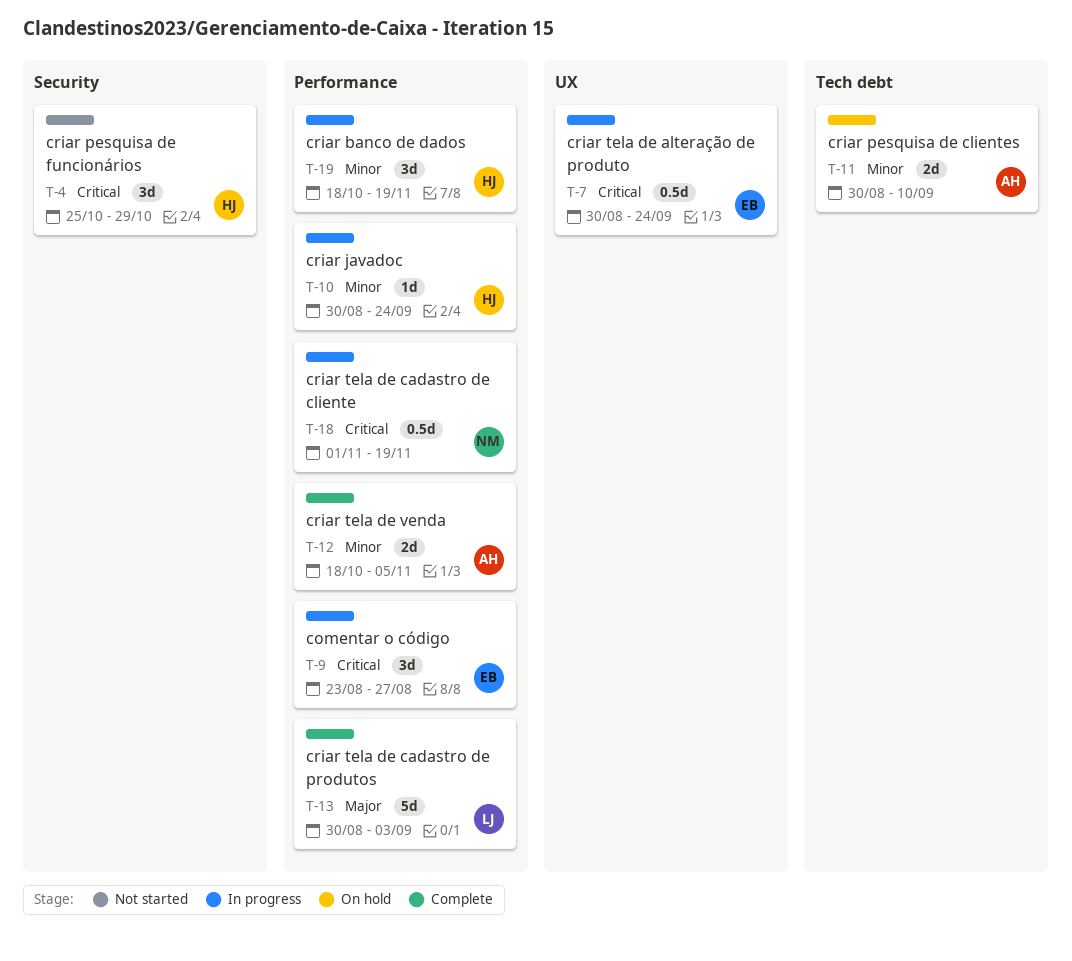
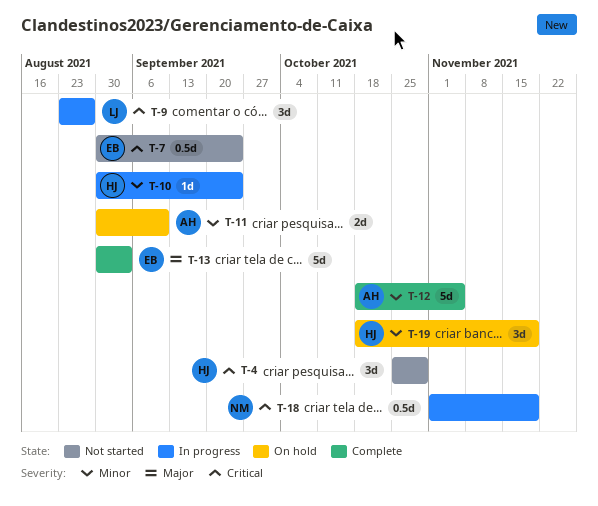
T-7, status: In progress -> Not started
T-9, owner: EB -> LJ
T-12, estimate: 2d -> 5d
T-13, owner: LJ -> EB
T-19, status: In progress -> On hold

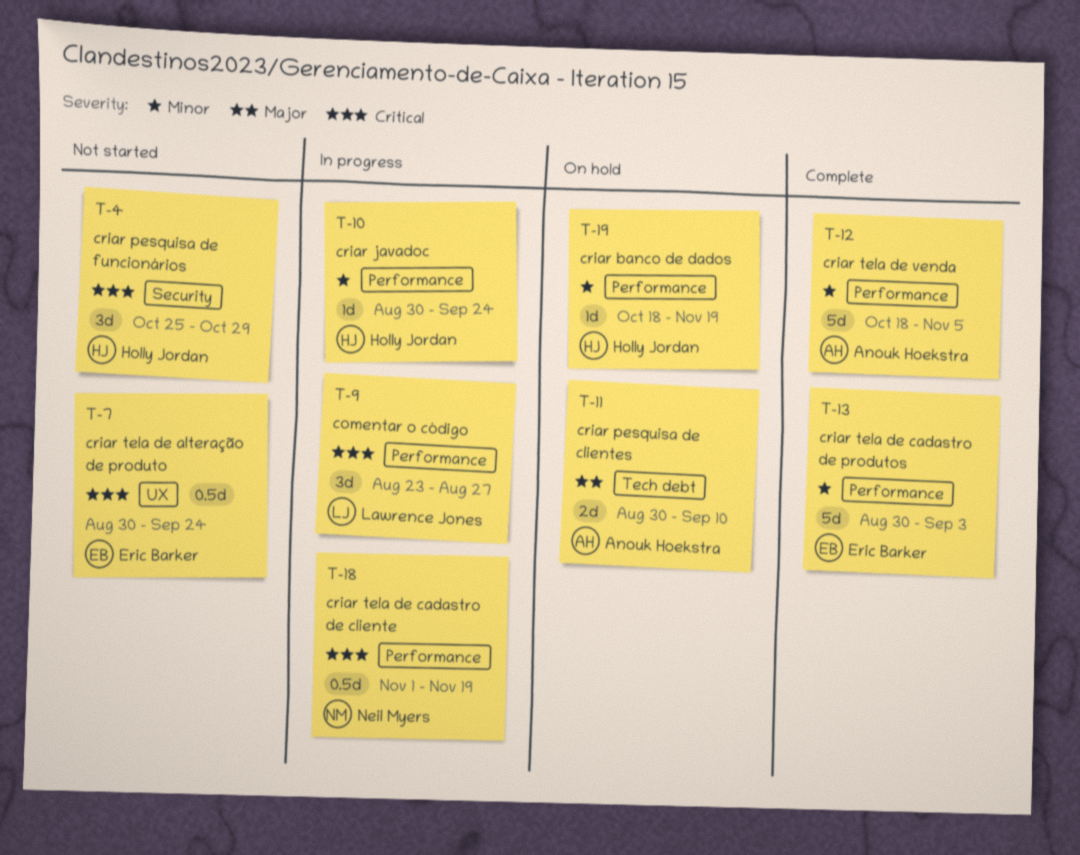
T-11, priority: Minor -> Major
T-13, priority: Major -> Minor
T-19, estimate: 3d -> 1d

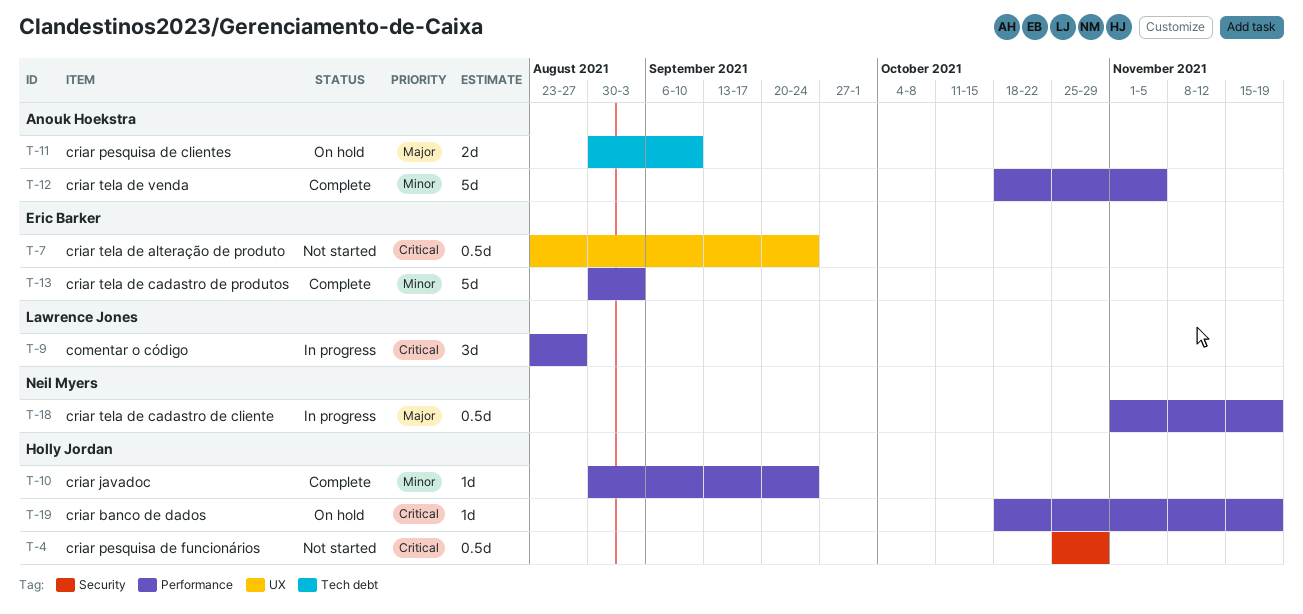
T-4, estimate: 3d -> 0.5d
T-7, start: Aug 30 -> Aug 23
T-10, status: In progress -> Complete
T-18, priority: Critical -> Major
T-19, priority: Minor -> Critical

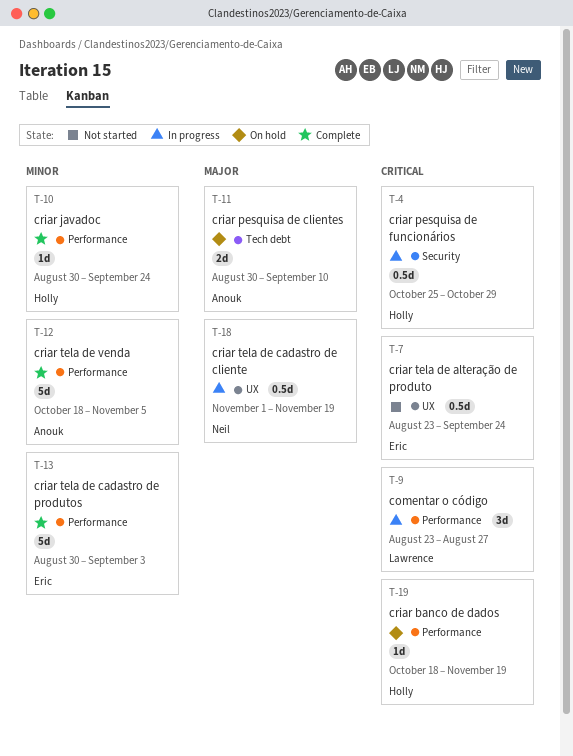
T-4, status: Not started -> In progress
T-18, label: Performance -> UX

